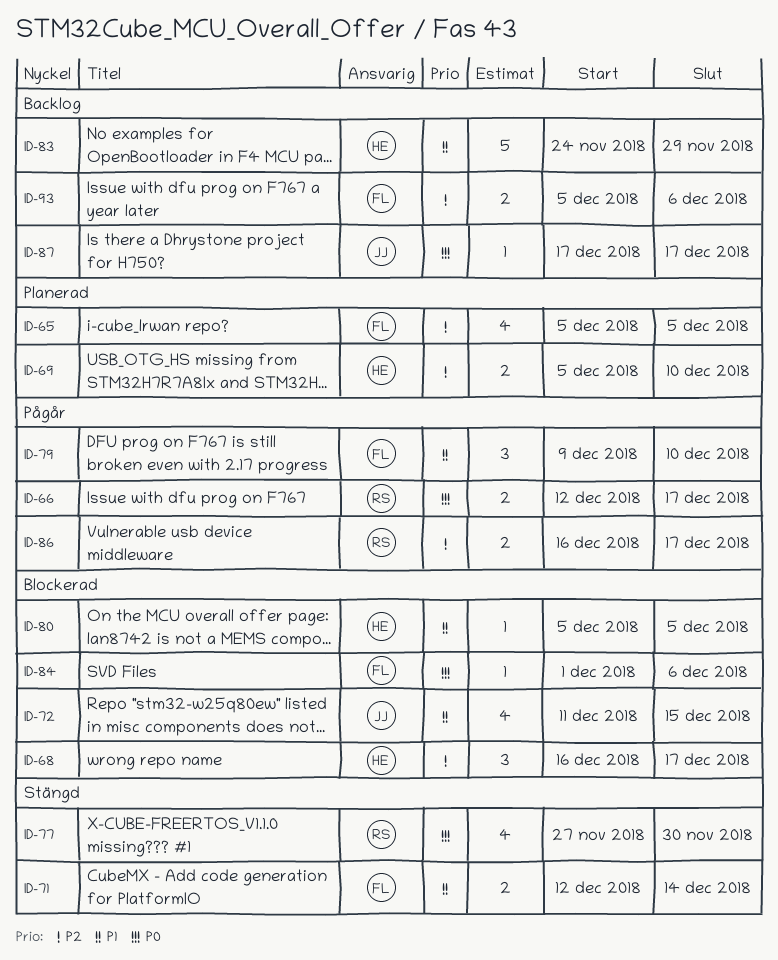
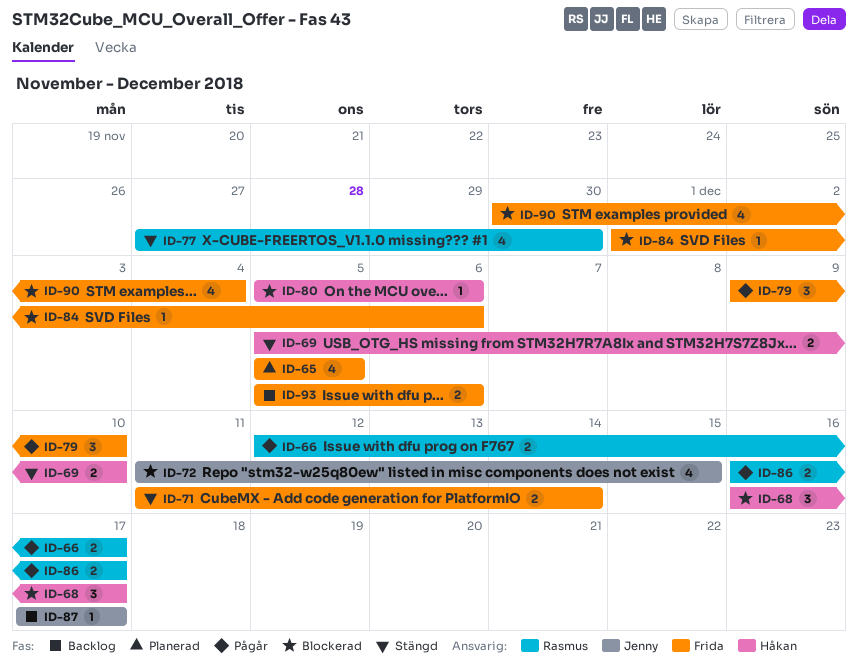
ID-69, status: Planerad -> Stängd
ID-71, start: Dec 12 -> Dec 11
ID-80, due: Dec 5 -> Dec 6
ID-83: present -> none
ID-90: none -> present

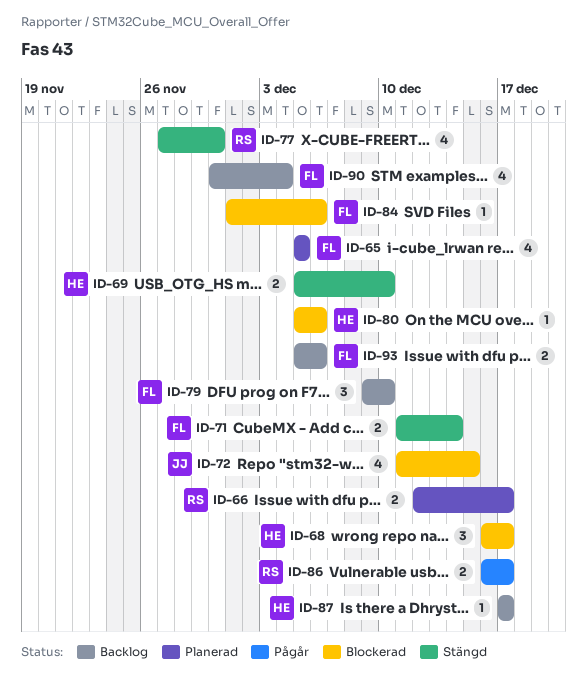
ID-66, status: Pågår -> Planerad
ID-79, status: Pågår -> Backlog
ID-87, owner: Jenny -> Håkan
ID-90, status: Blockerad -> Backlog

